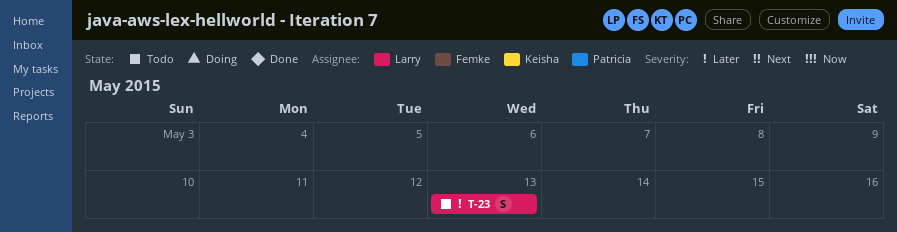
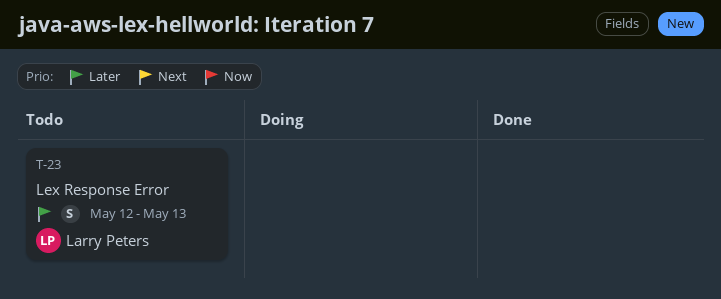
T-23, start: May 13 -> May 12

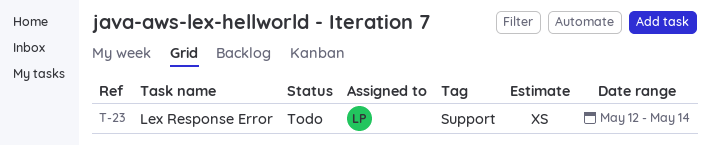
T-23, estimate: S -> XS
T-23, due: May 13 -> May 14

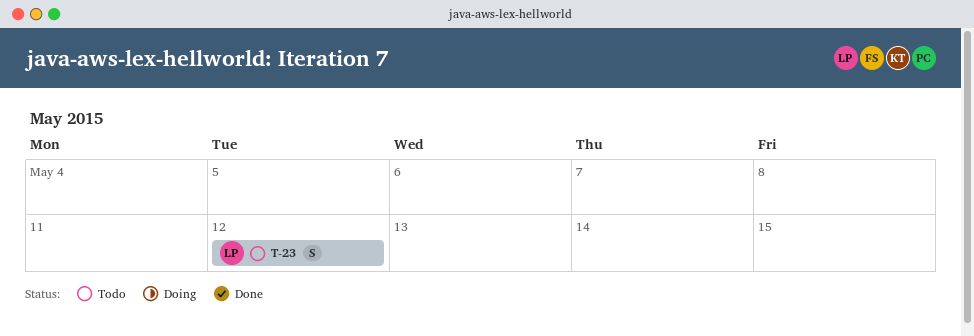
T-23, estimate: XS -> S
T-23, due: May 14 -> May 12

